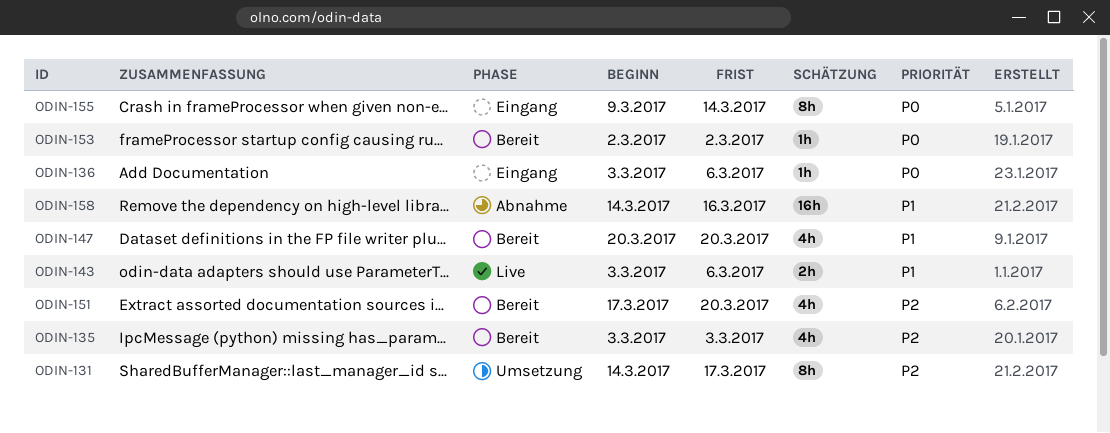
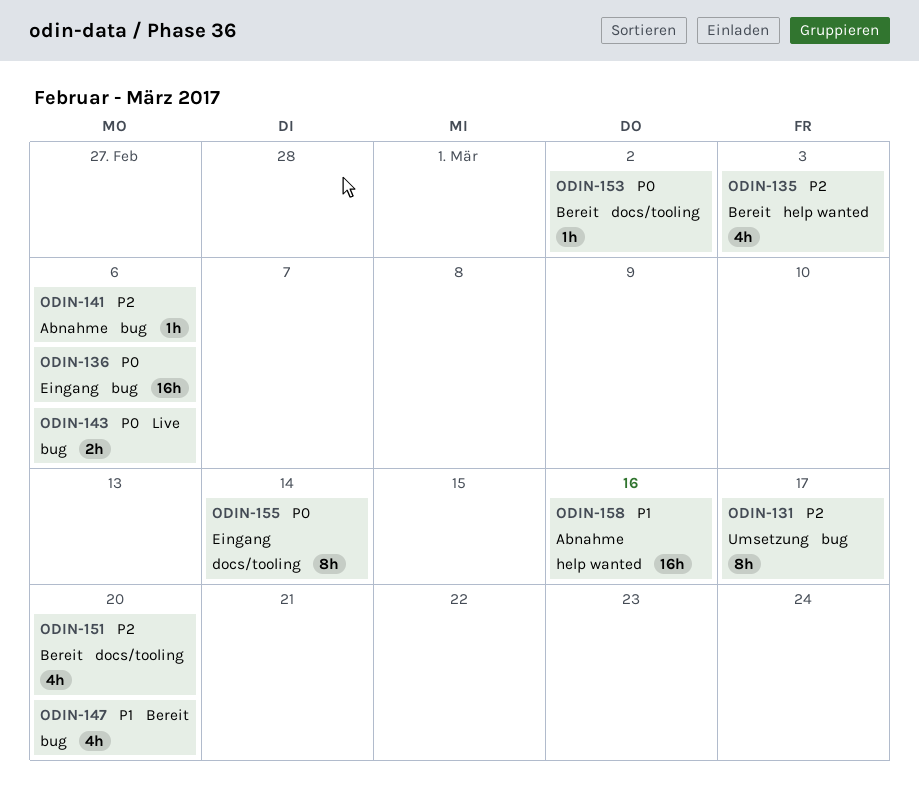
ODIN-136, estimate: 1h -> 16h
ODIN-141: none -> present
ODIN-143, priority: P1 -> P0

